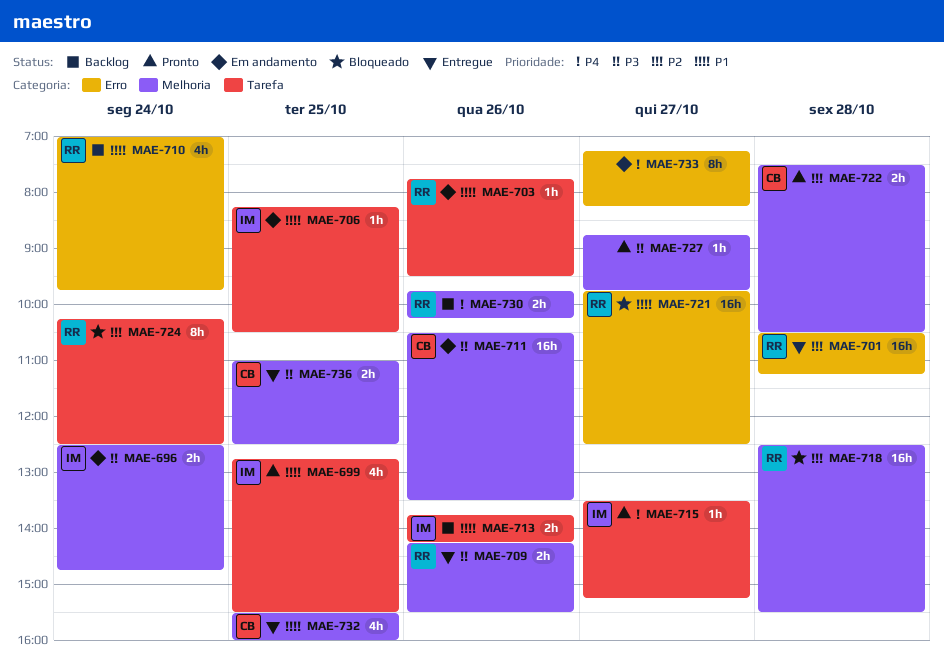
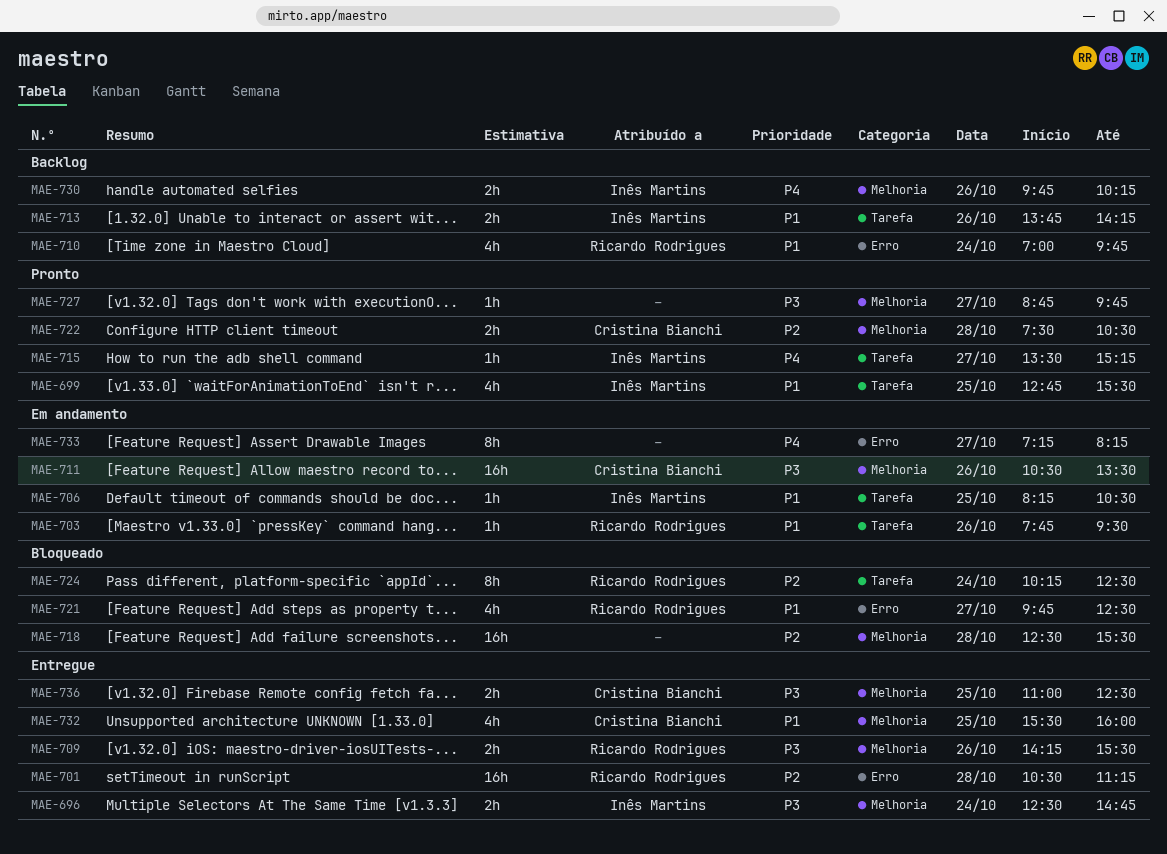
MAE-696, status: Em andamento -> Entregue
MAE-718, owner: Ricardo Rodrigues -> none
MAE-721, estimate: 16h -> 4h
MAE-730, owner: Ricardo Rodrigues -> Inês Martins

